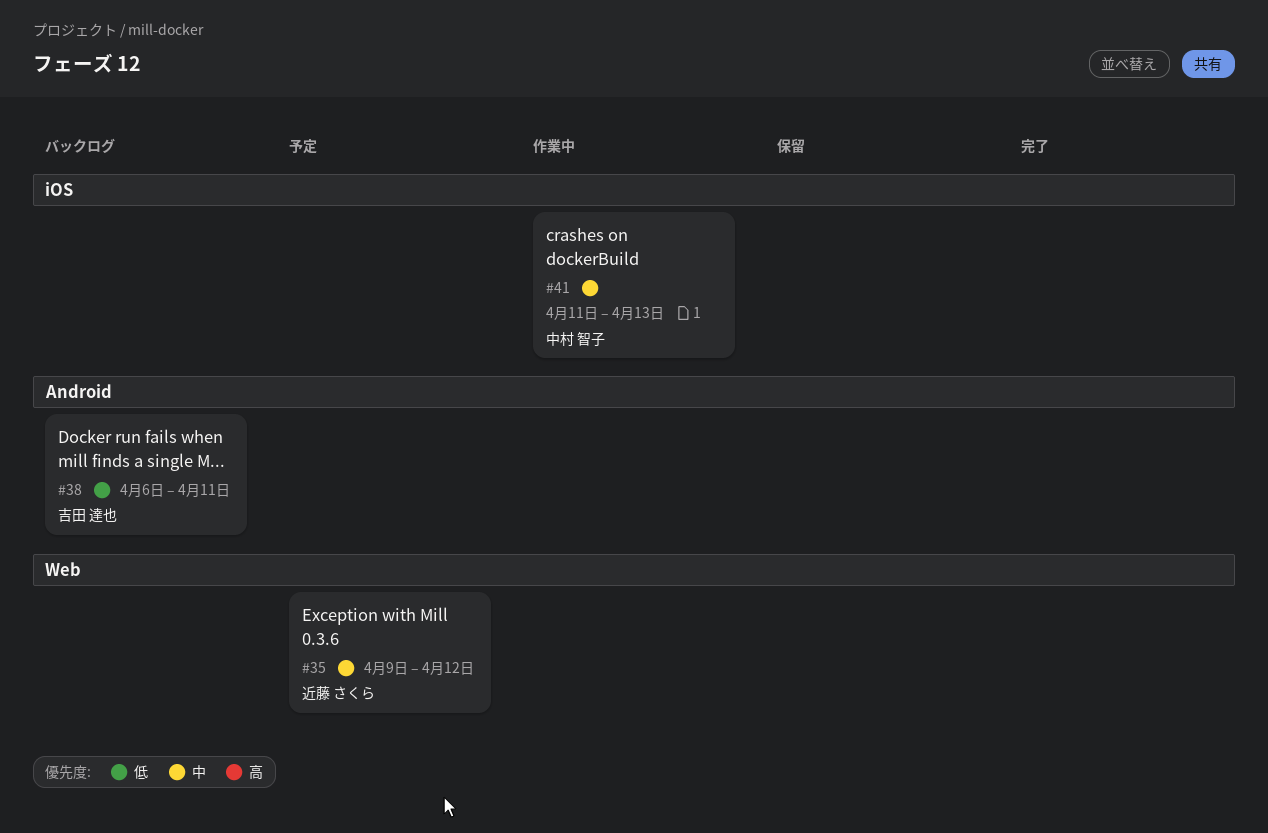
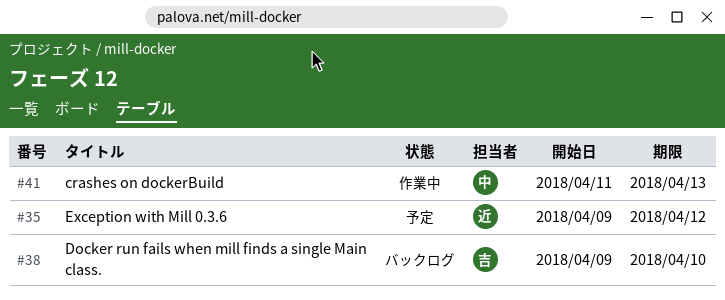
#38, start: Apr 6 -> Apr 9
#38, due: Apr 11 -> Apr 10

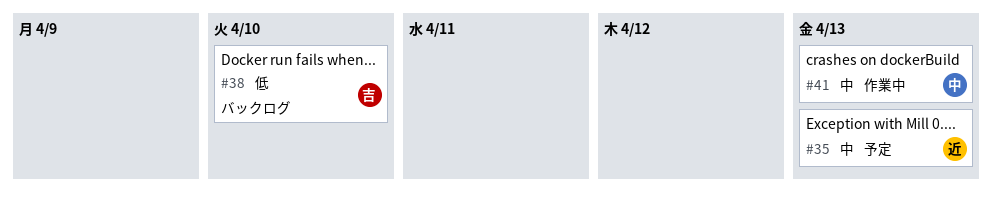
#35, due: Apr 12 -> Apr 13

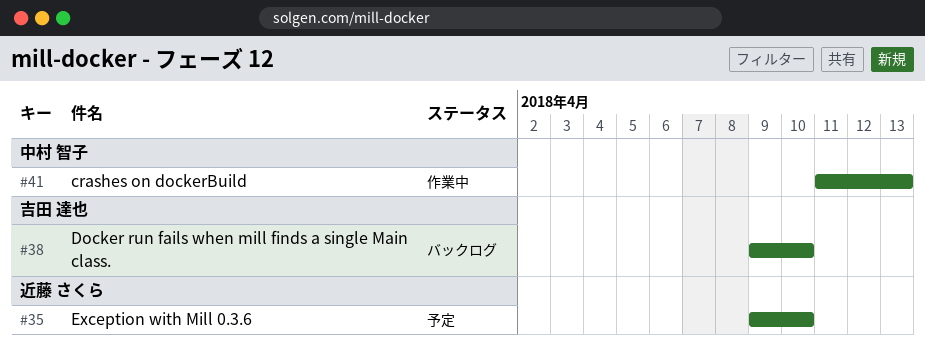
#35, due: Apr 13 -> Apr 10

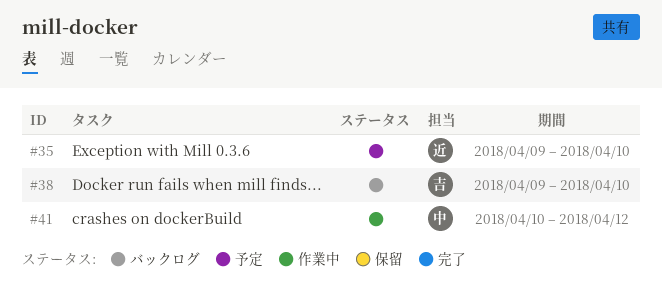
#41, start: Apr 11 -> Apr 10
#41, due: Apr 13 -> Apr 12

